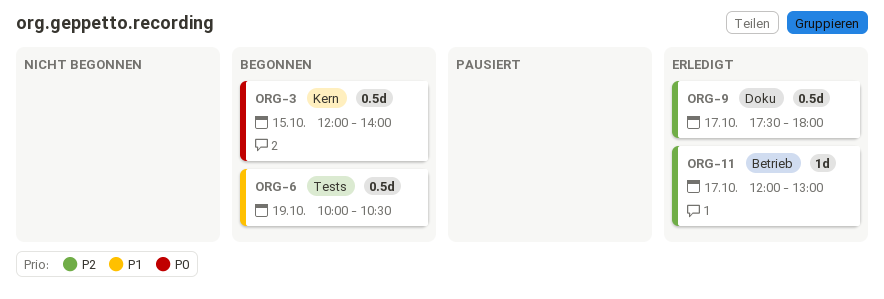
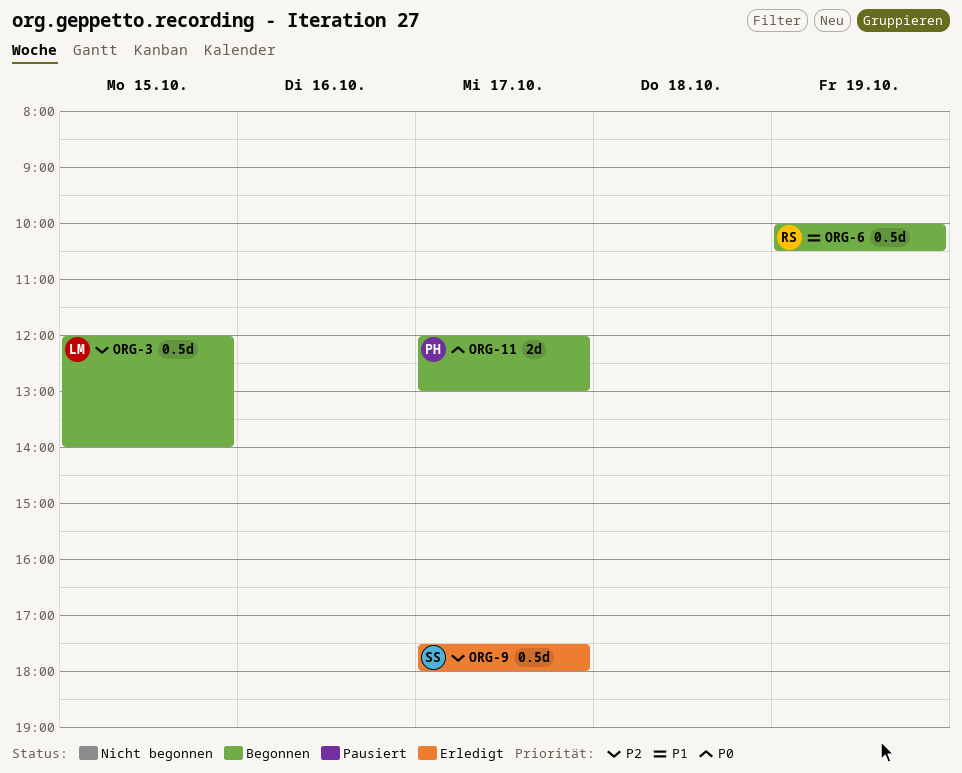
ORG-3, priority: P0 -> P2
ORG-11, status: Erledigt -> Begonnen
ORG-11, priority: P2 -> P0
ORG-11, estimate: 1d -> 2d

